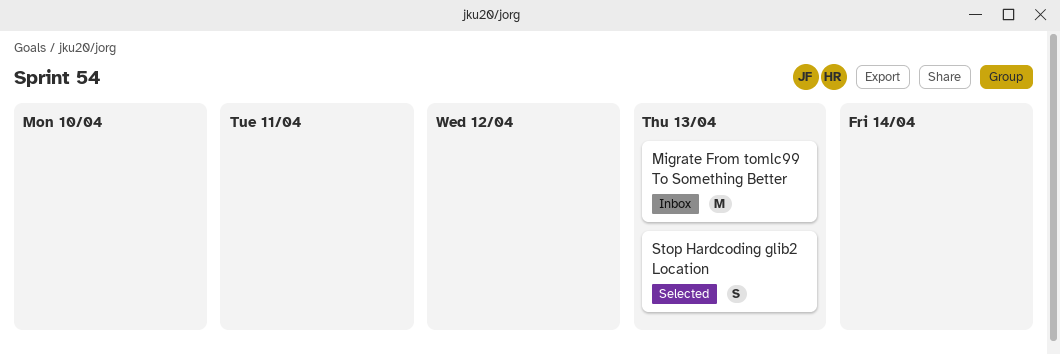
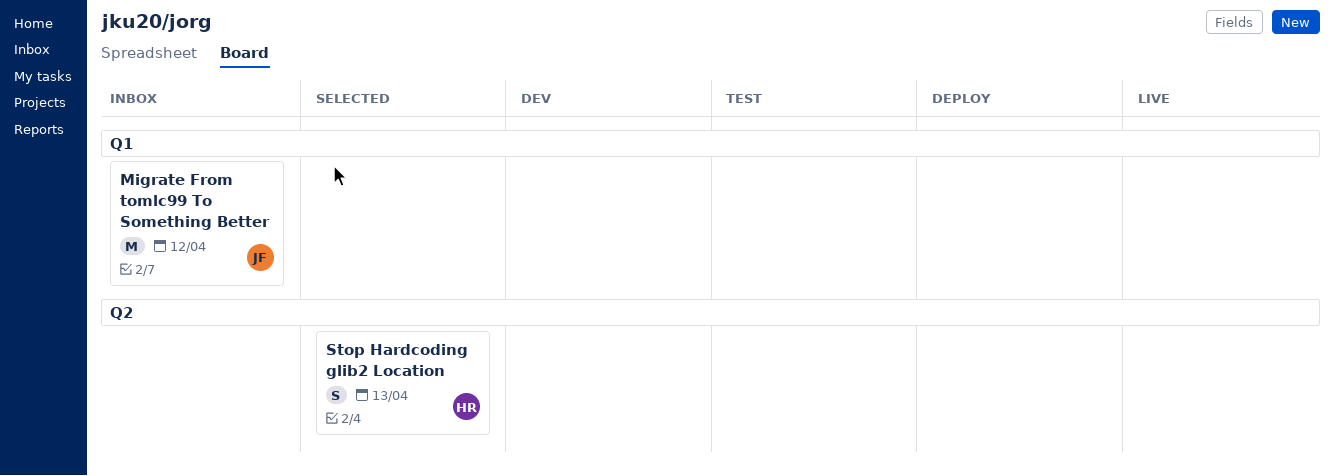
Migrate From tomlc99 To Something Better, due: Apr 13 -> Apr 12

